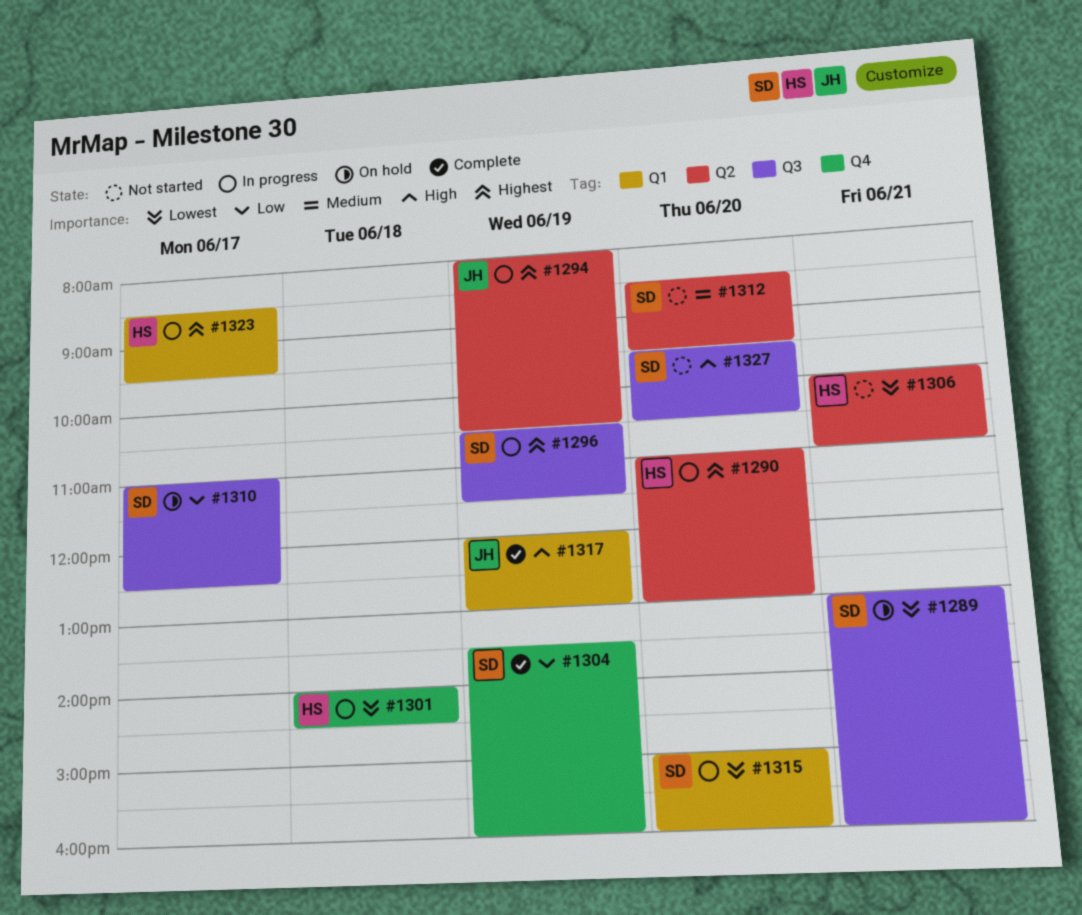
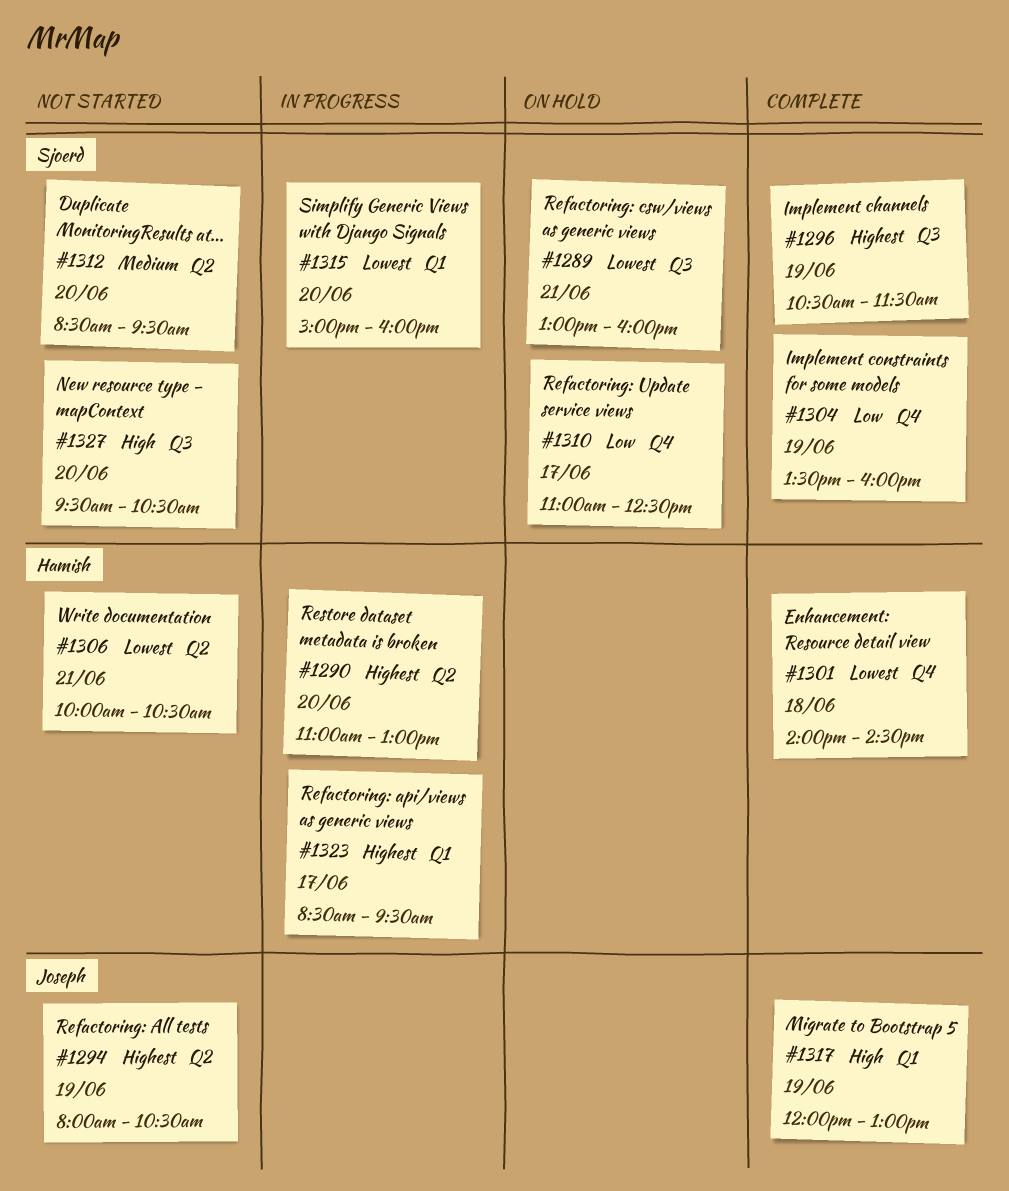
#1294, status: In progress -> Not started
#1296, status: In progress -> Complete
#1301, status: In progress -> Complete
#1306, ends: 11:00 -> 10:30
#1310, label: Q3 -> Q4

